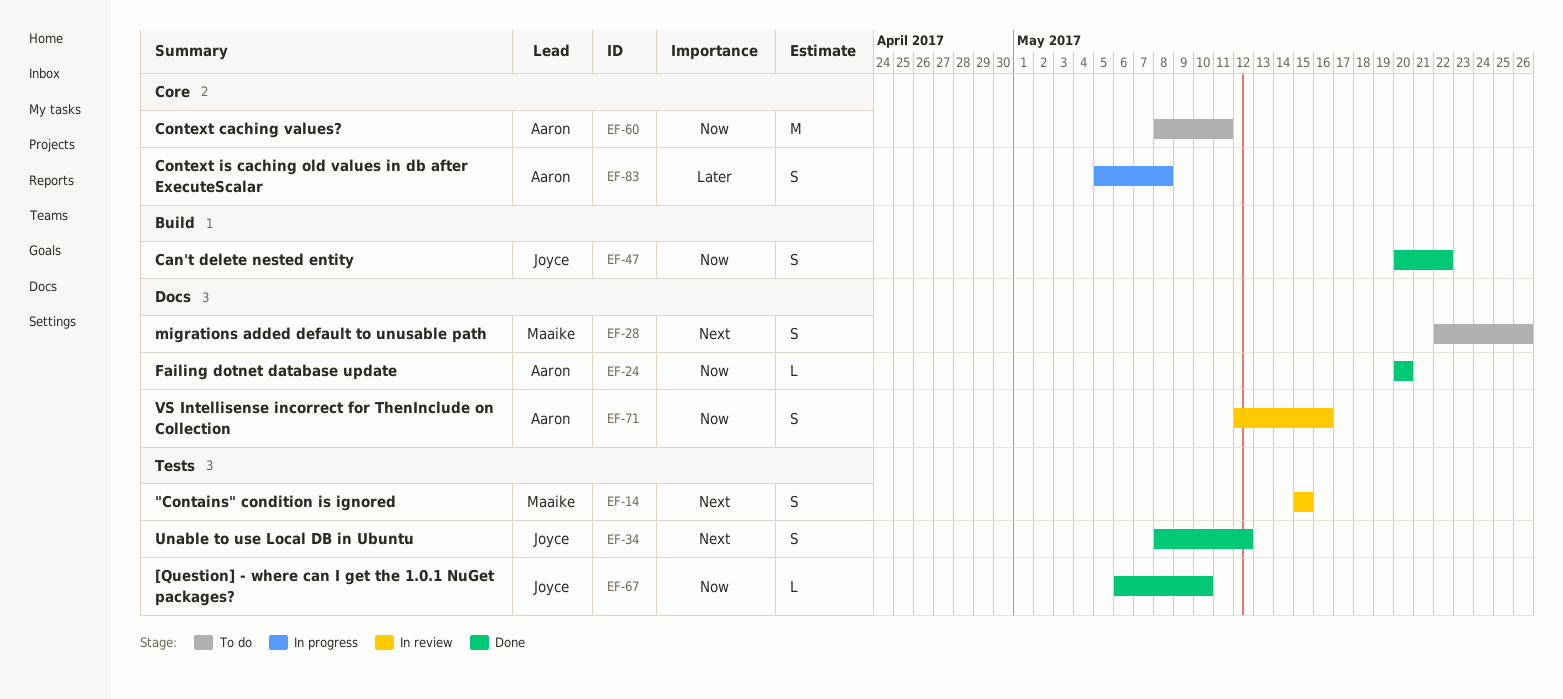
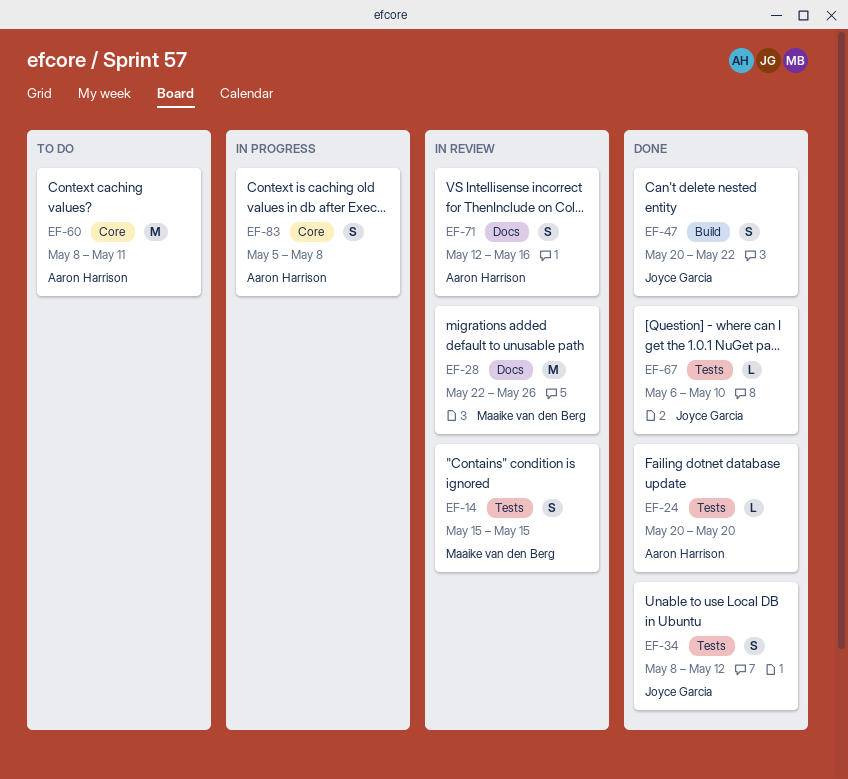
EF-24, label: Docs -> Tests
EF-28, status: To do -> In review
EF-28, estimate: S -> M

